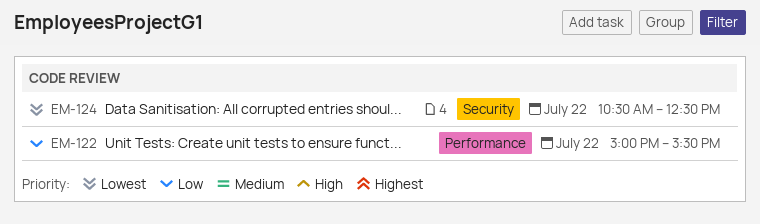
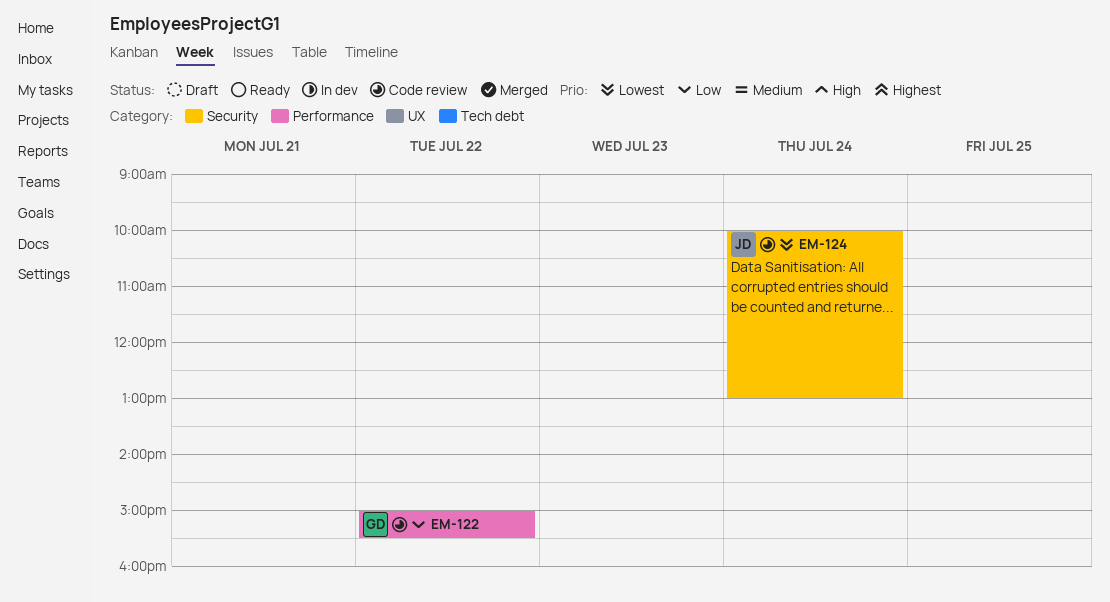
EM-124, day: Jul 22 -> Jul 24
EM-124, begins: 10:30 -> 10:00
EM-124, ends: 12:30 -> 13:00

